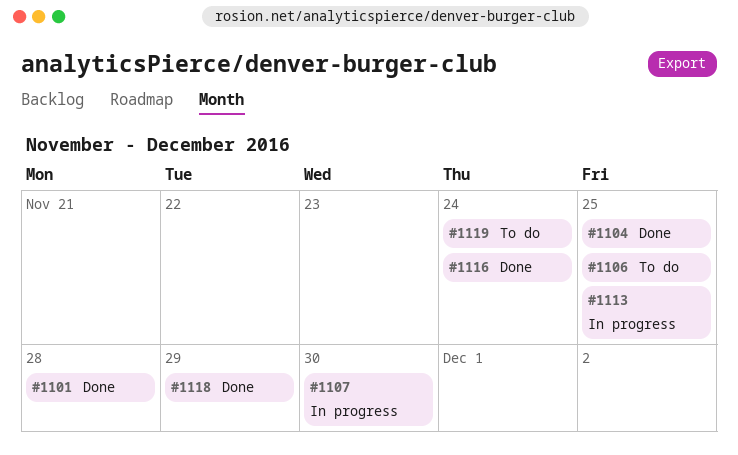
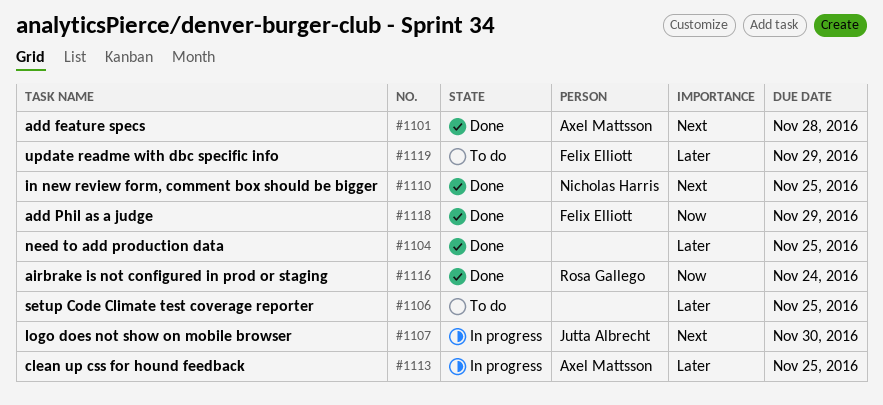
#1110: none -> present
#1119, due: Nov 24 -> Nov 29

